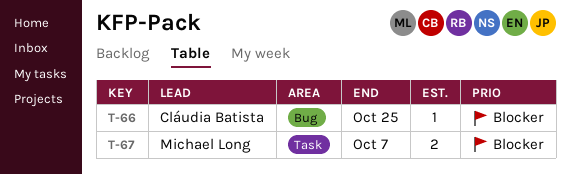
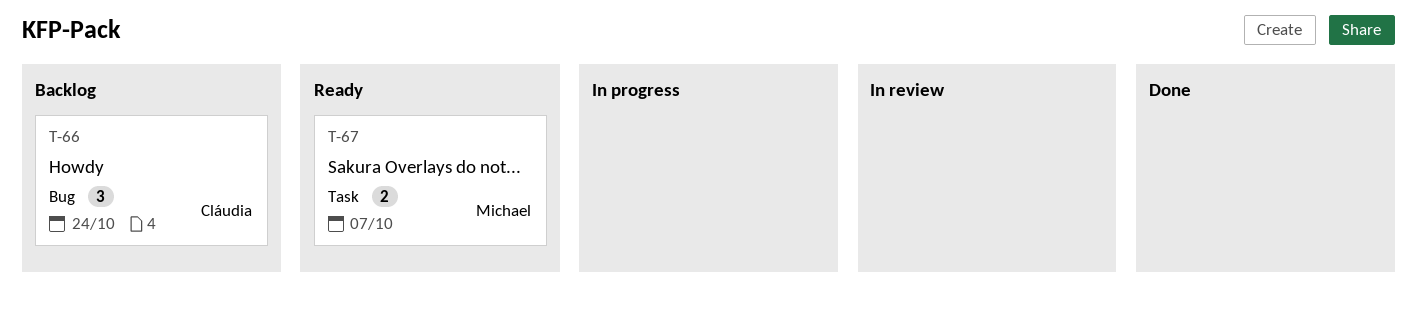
T-66, estimate: 1 -> 3
T-66, due: Oct 25 -> Oct 24

